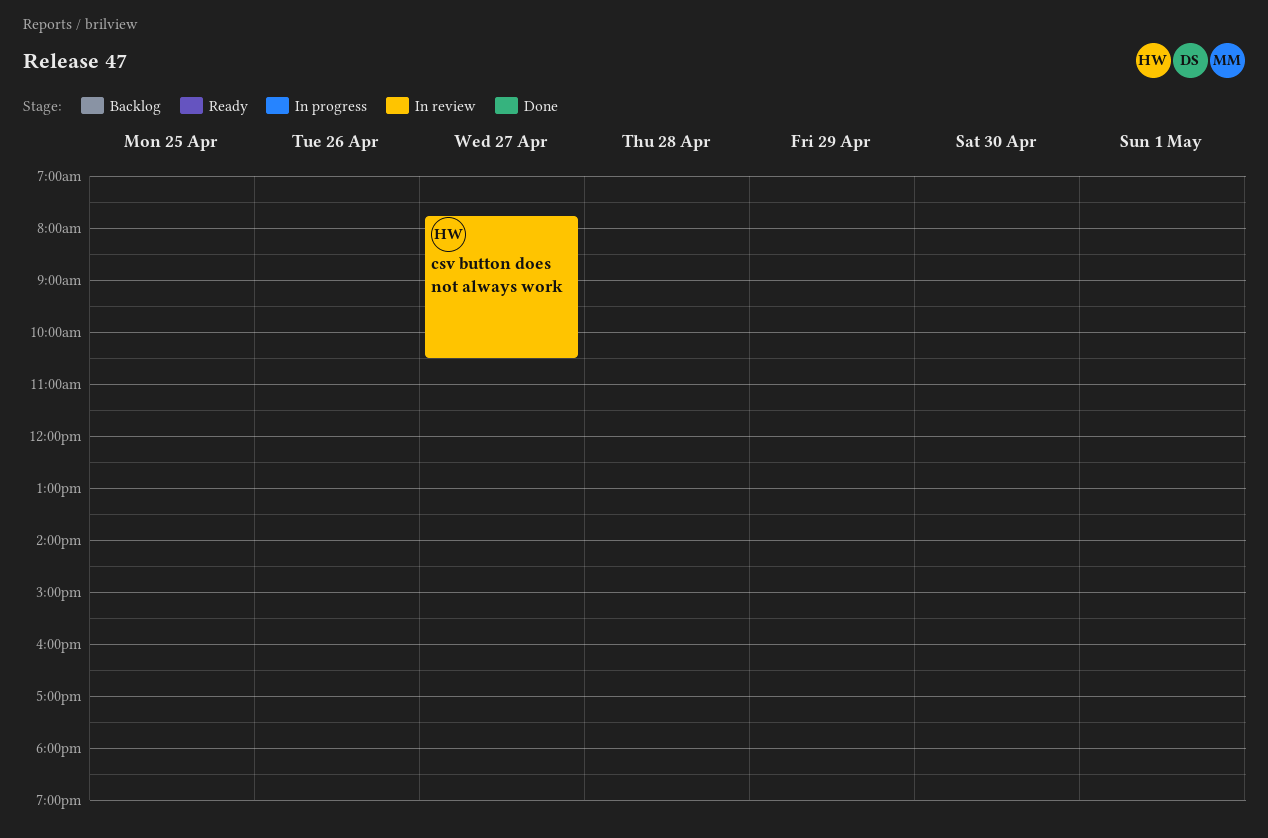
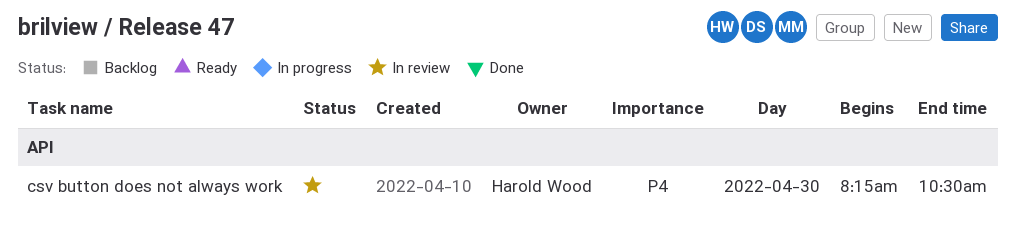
csv button does not always work, day: Apr 27 -> Apr 30
csv button does not always work, begins: 07:45 -> 08:15

